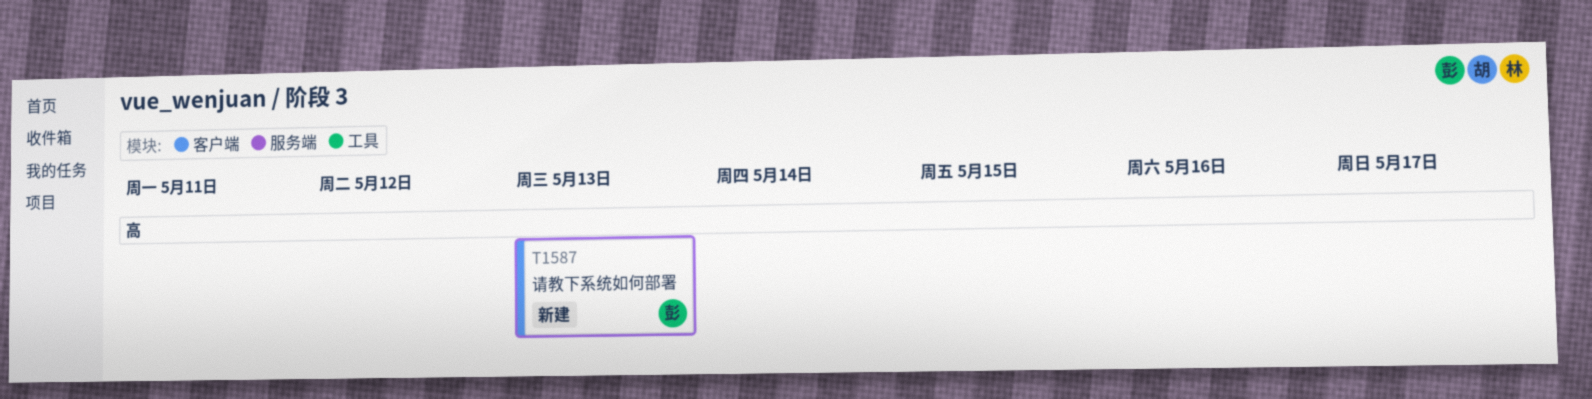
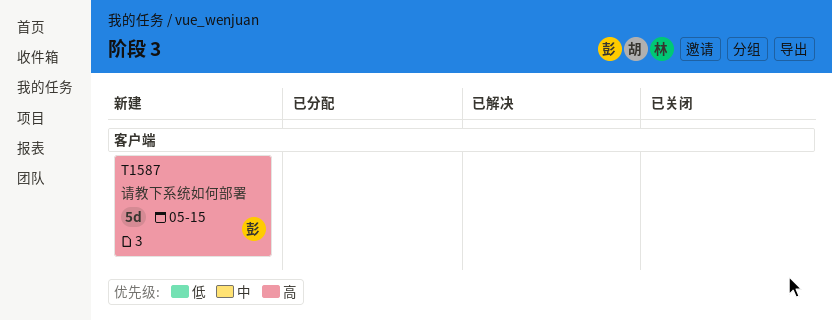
T1587, due: May 13 -> May 15

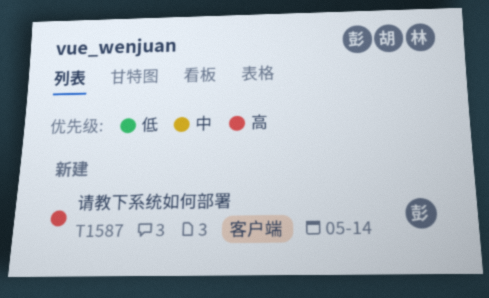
T1587, due: May 15 -> May 14

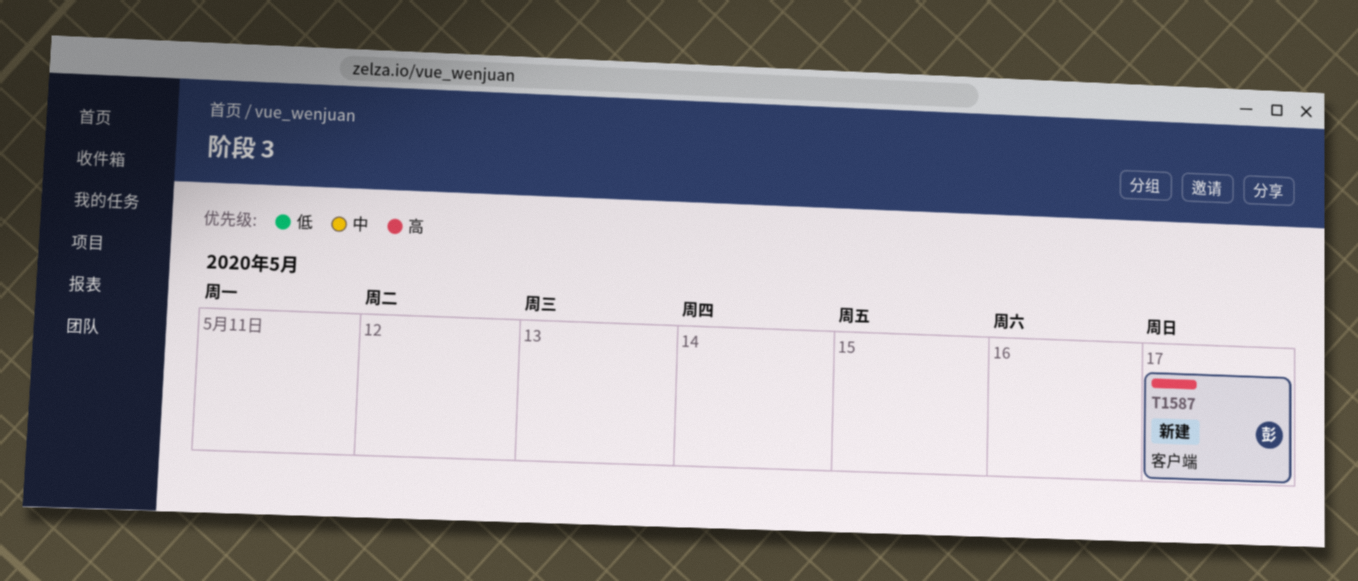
T1587, due: May 14 -> May 17

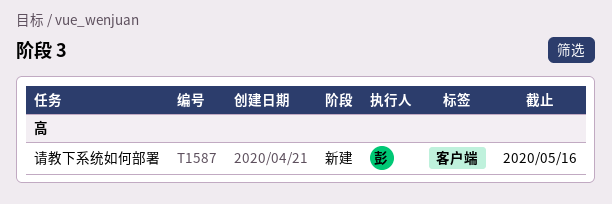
T1587, due: May 17 -> May 16

